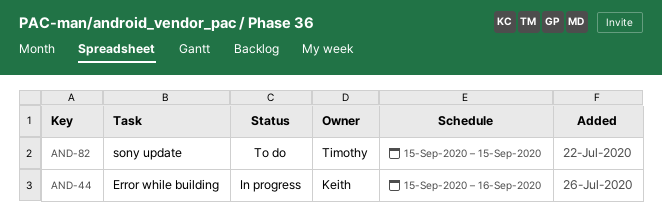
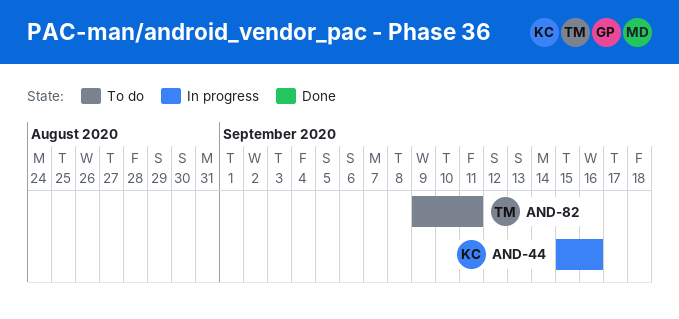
AND-82, start: Sep 15 -> Sep 9
AND-82, due: Sep 15 -> Sep 11

